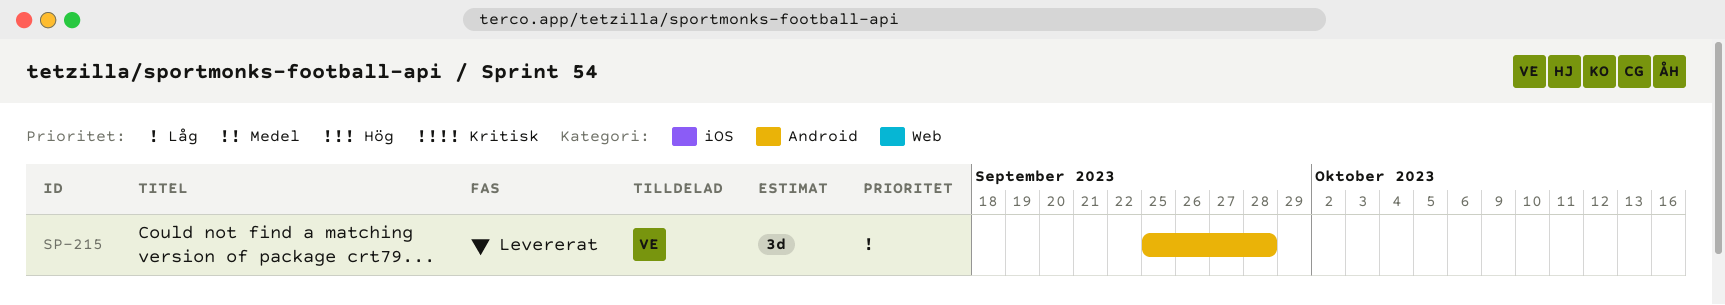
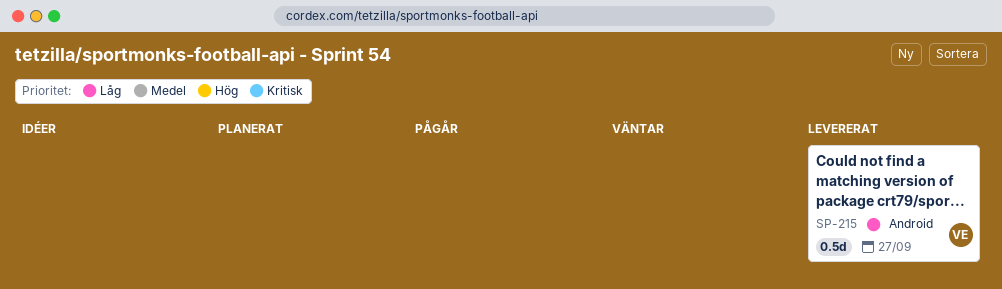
SP-215, estimate: 3d -> 0.5d
SP-215, due: Sep 28 -> Sep 27

